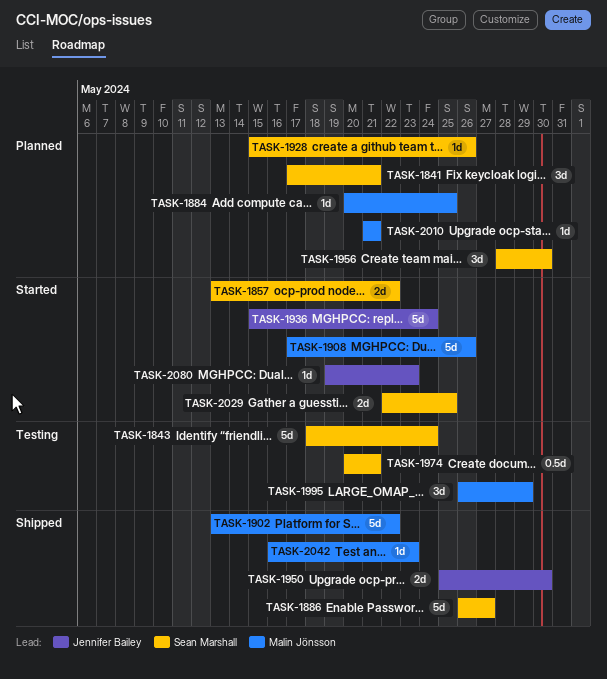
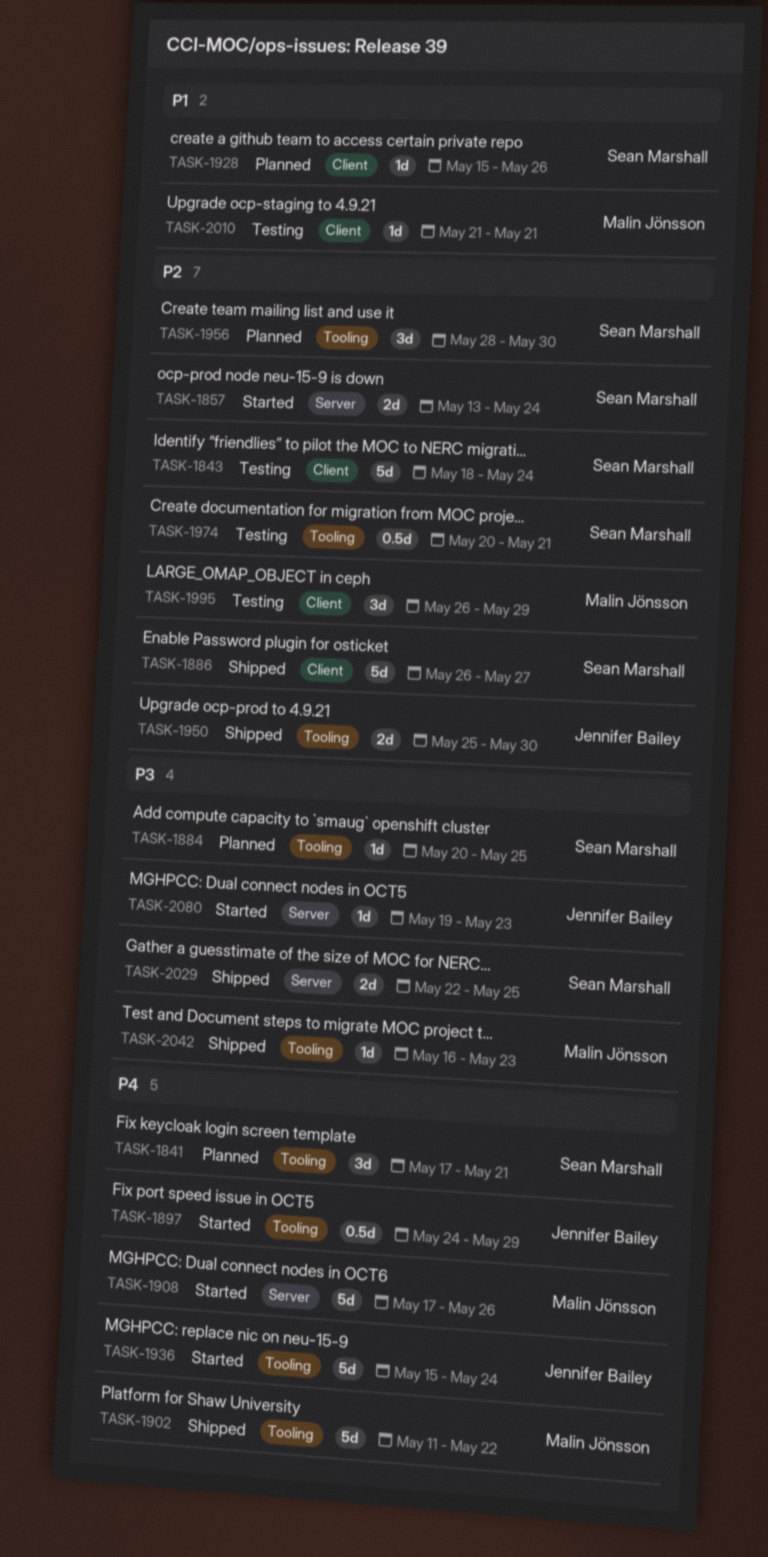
TASK-1857, due: May 22 -> May 24
TASK-1884, owner: Malin Jönsson -> Sean Marshall
TASK-1897: none -> present
TASK-1902, start: May 13 -> May 11
TASK-2010, status: Planned -> Testing
TASK-2029, status: Started -> Shipped

